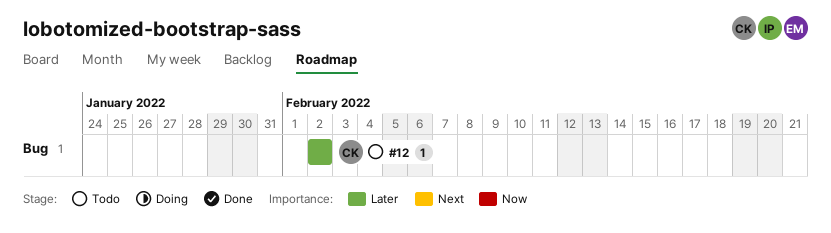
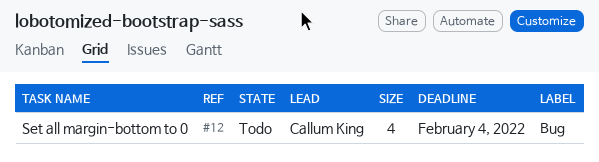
#12, estimate: 1 -> 4
#12, due: Feb 2 -> Feb 4

